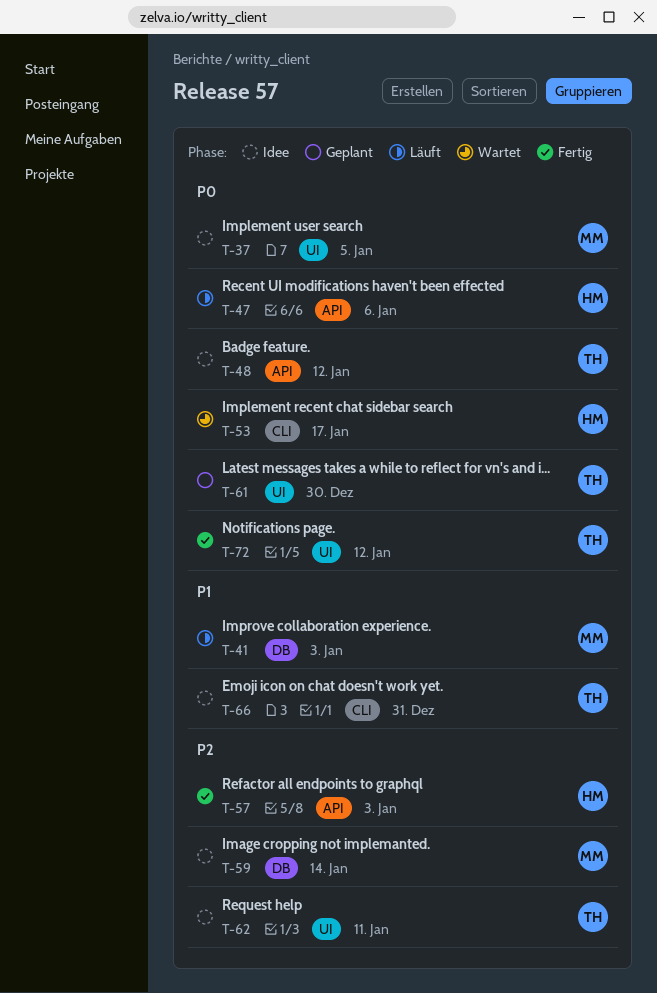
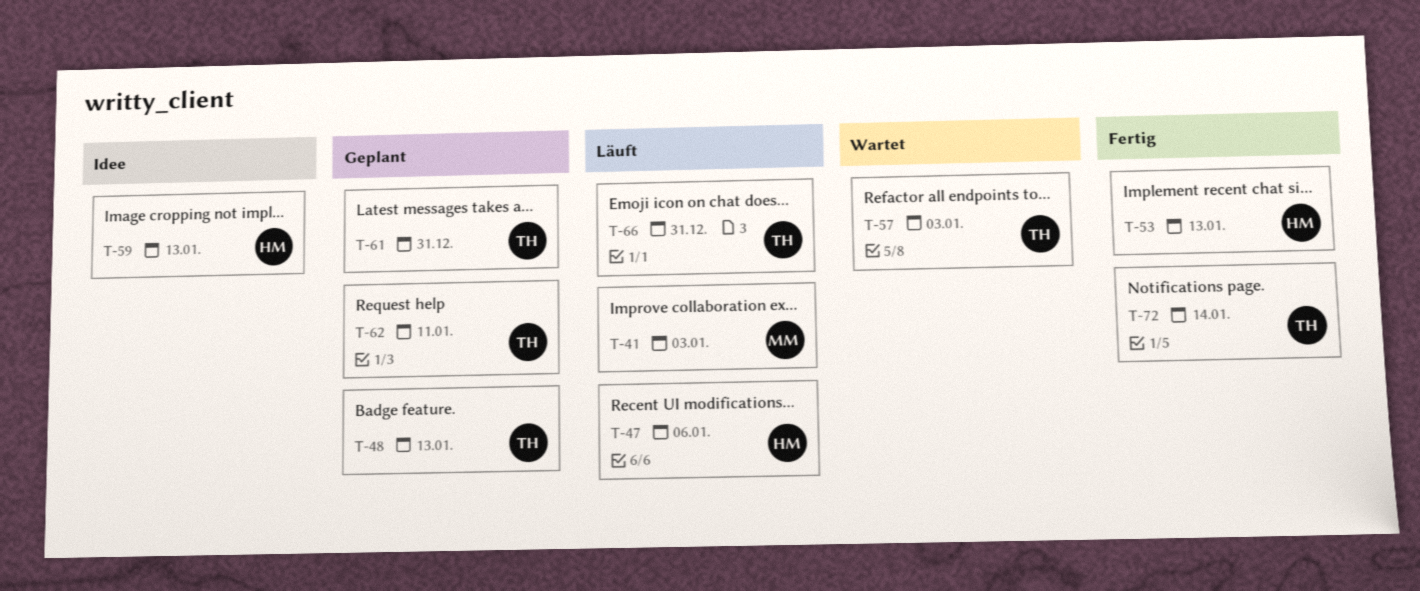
T-37: present -> none
T-48, status: Idee -> Geplant
T-48, due: Jan 12 -> Jan 13
T-53, status: Wartet -> Fertig
T-53, due: Jan 17 -> Jan 13
T-57, status: Fertig -> Wartet
T-57, owner: HM -> TH
T-59, owner: MM -> HM
T-59, due: Jan 14 -> Jan 13
T-61, due: Dec 30 -> Dec 31
T-62, status: Idee -> Geplant
T-66, status: Idee -> Läuft
T-72, due: Jan 12 -> Jan 14

